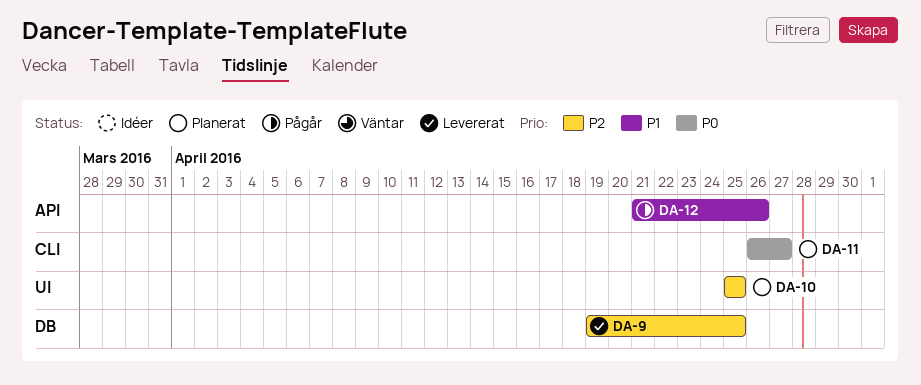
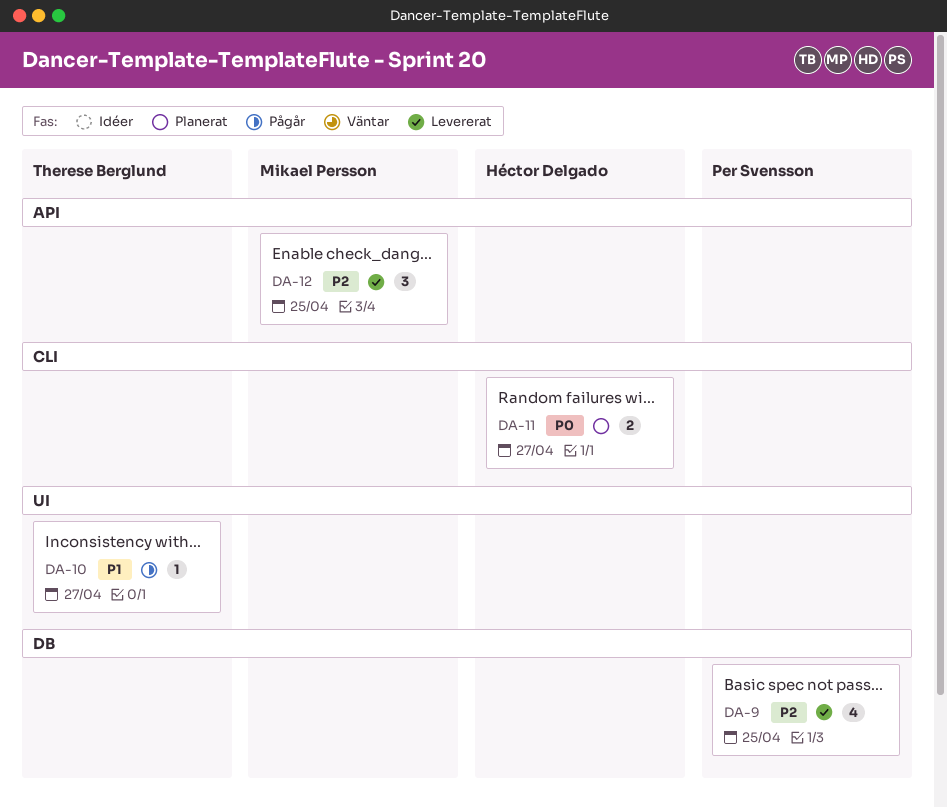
DA-10, status: Planerat -> Pågår
DA-10, priority: P2 -> P1
DA-10, due: Apr 25 -> Apr 27
DA-12, status: Pågår -> Levererat
DA-12, priority: P1 -> P2
DA-12, due: Apr 26 -> Apr 25

